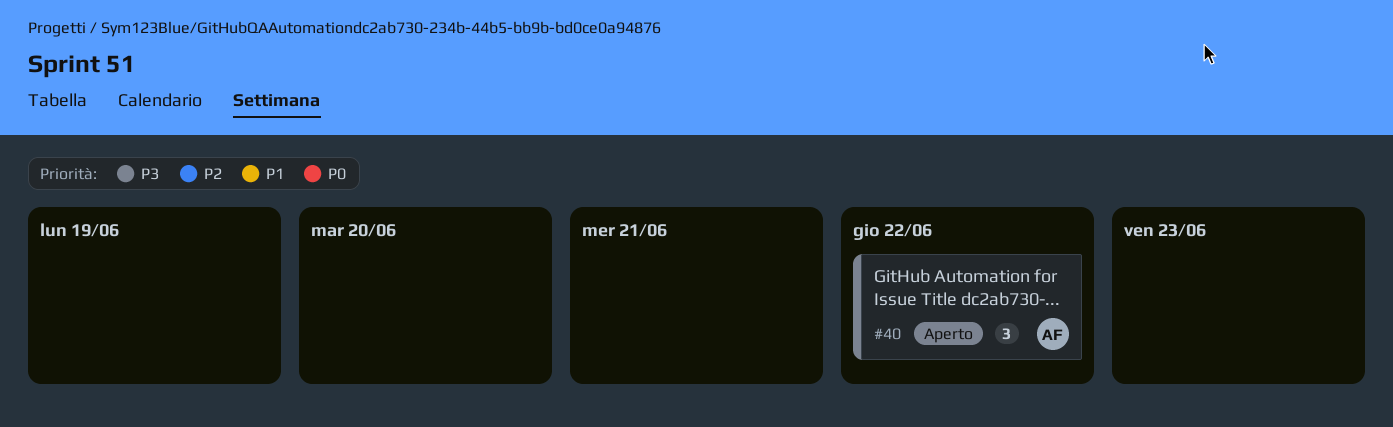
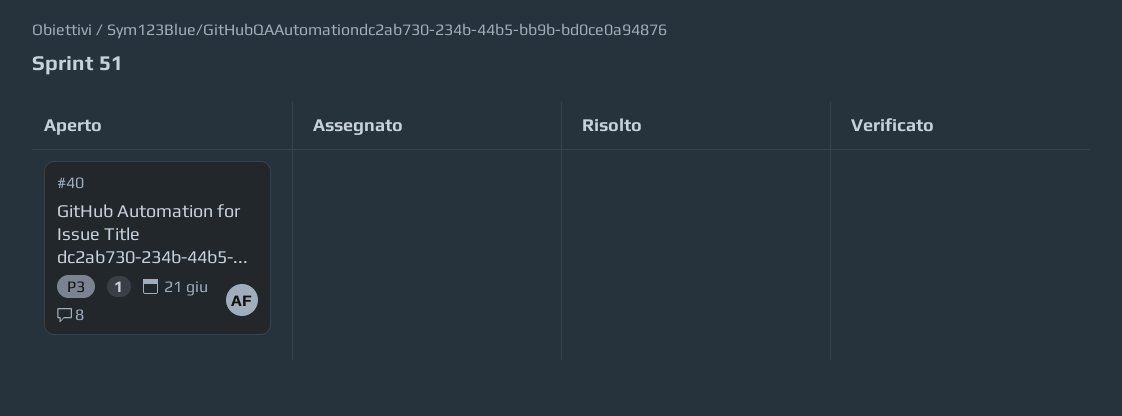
#40, estimate: 3 -> 1
#40, due: Jun 22 -> Jun 21

